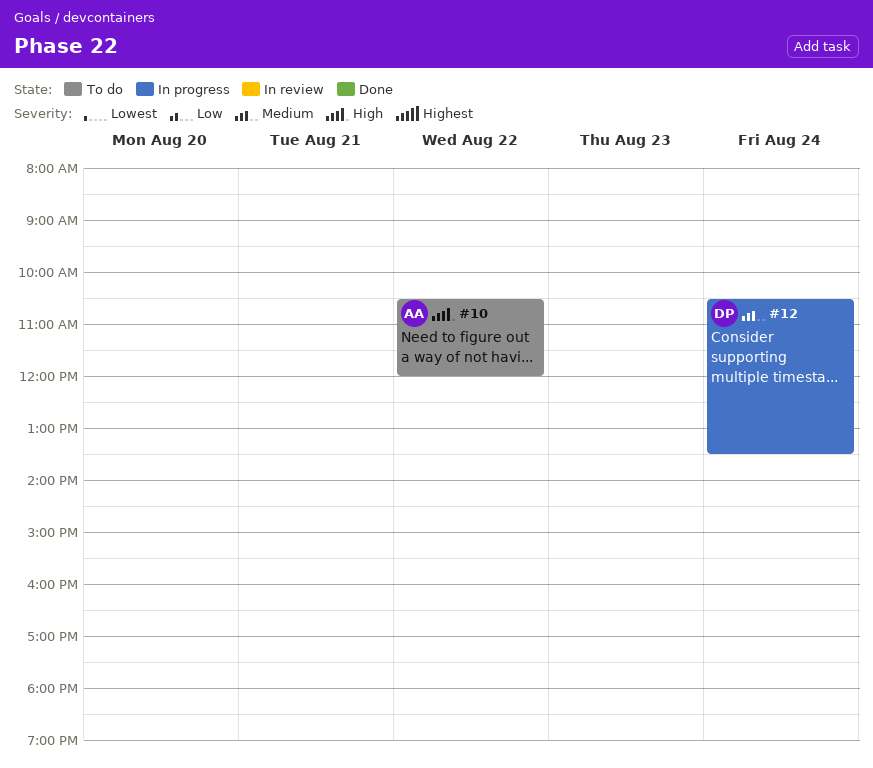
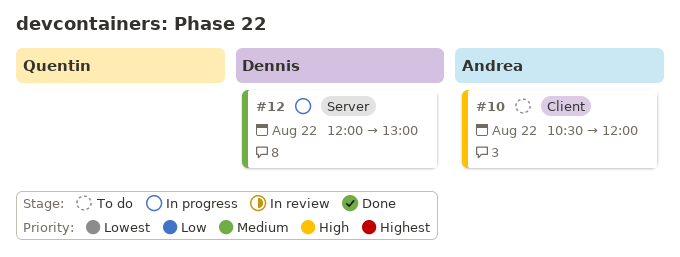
#12, day: Aug 24 -> Aug 22
#12, begins: 10:30 -> 12:00
#12, ends: 13:30 -> 13:00

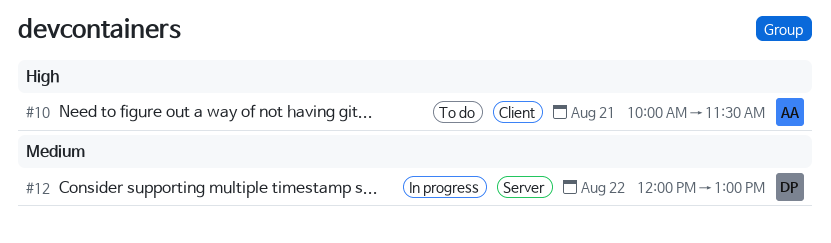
#10, day: Aug 22 -> Aug 21
#10, begins: 10:30 -> 10:00
#10, ends: 12:00 -> 11:30

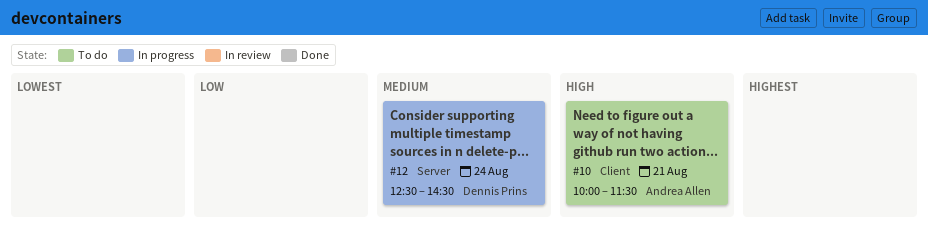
#12, day: Aug 22 -> Aug 24
#12, begins: 12:00 -> 12:30
#12, ends: 13:00 -> 14:30

